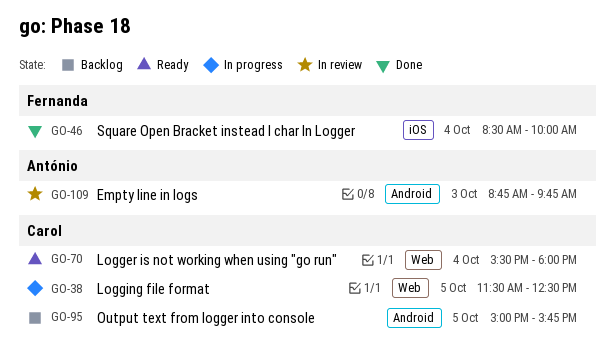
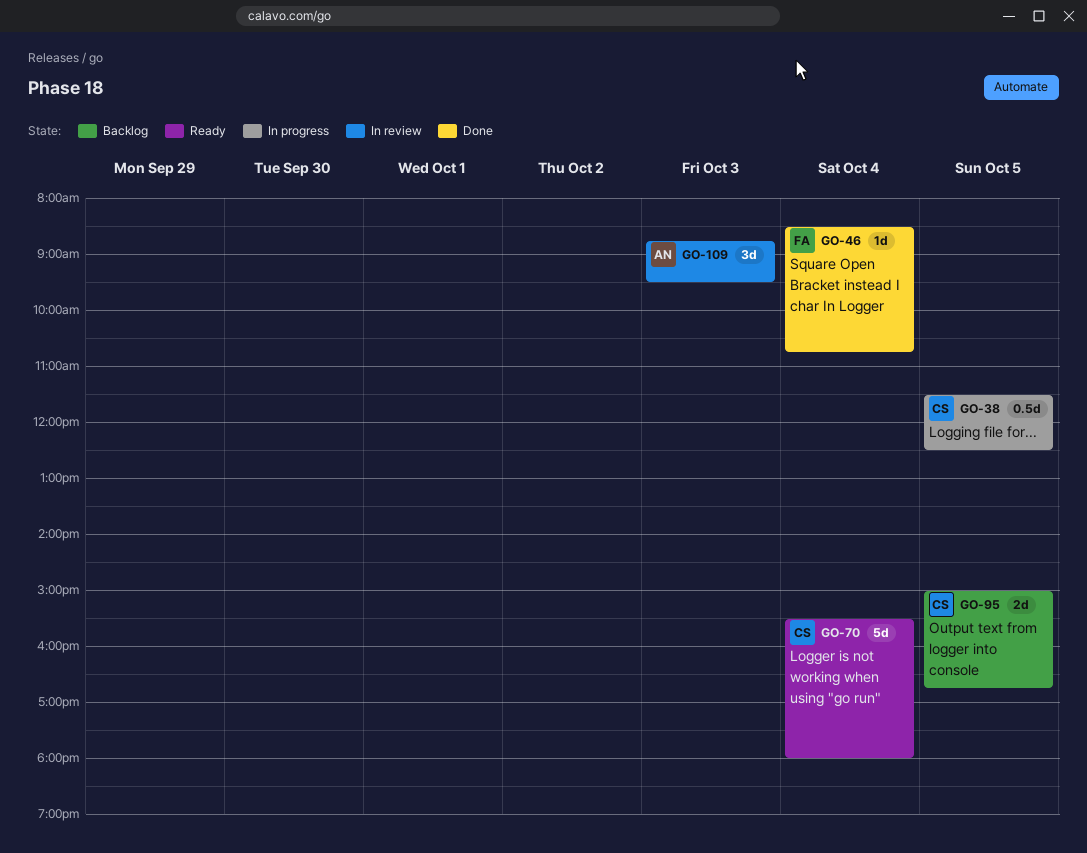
GO-46, ends: 10:00 -> 10:45
GO-95, ends: 15:45 -> 16:45
GO-109, ends: 09:45 -> 09:30

